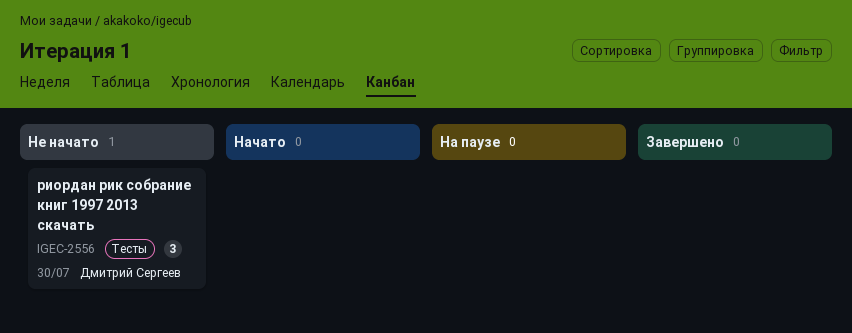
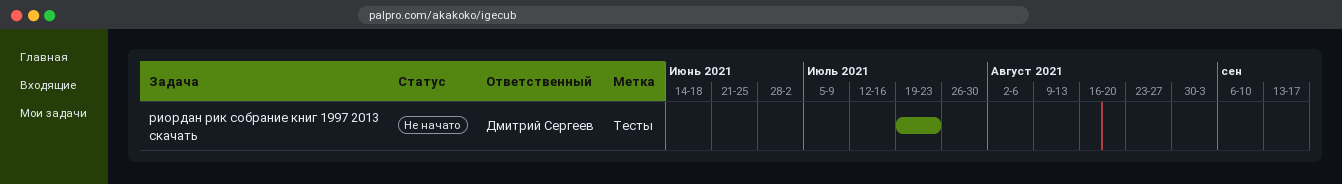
риордан рик собрание книг 1997 2013 скачать, due: Jul 30 -> Jul 23

